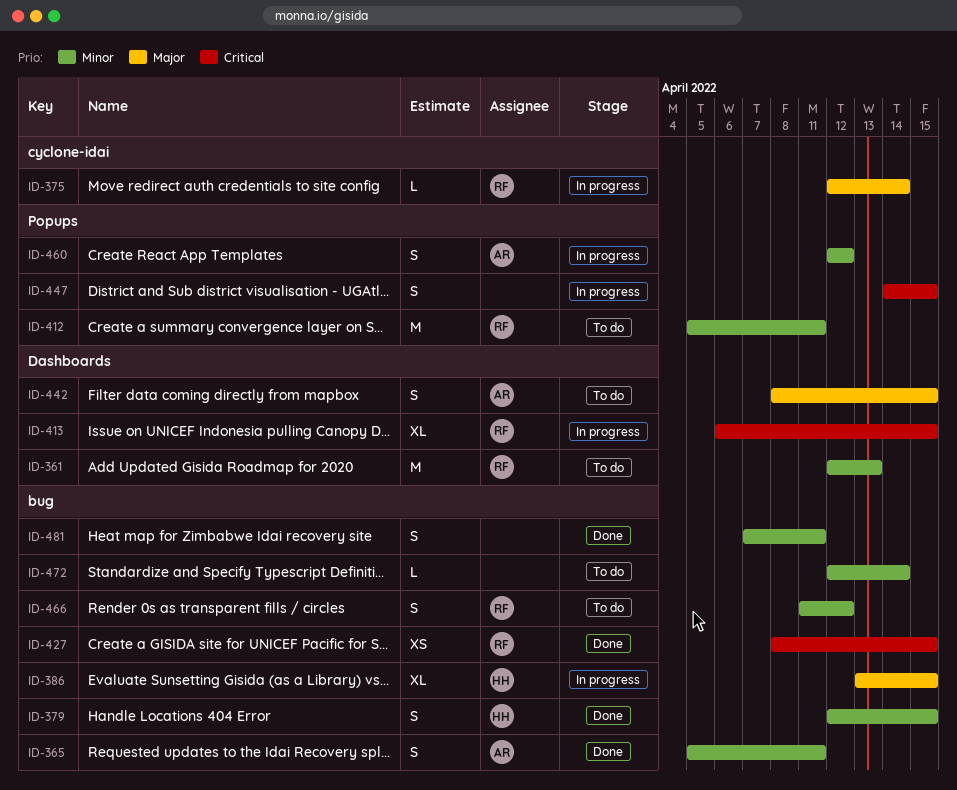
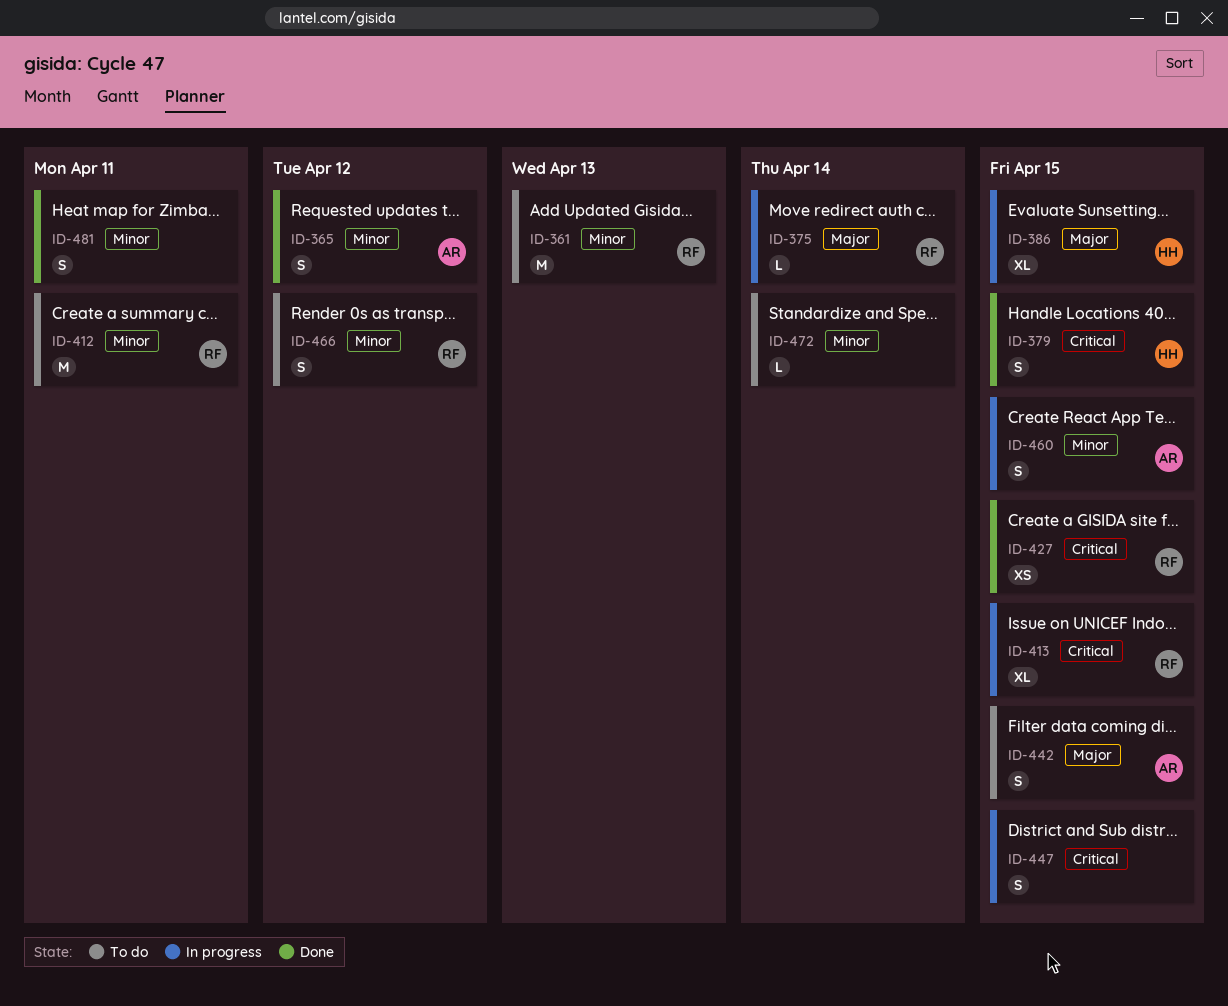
ID-365, due: Apr 11 -> Apr 12
ID-379, priority: Minor -> Critical
ID-460, due: Apr 12 -> Apr 15

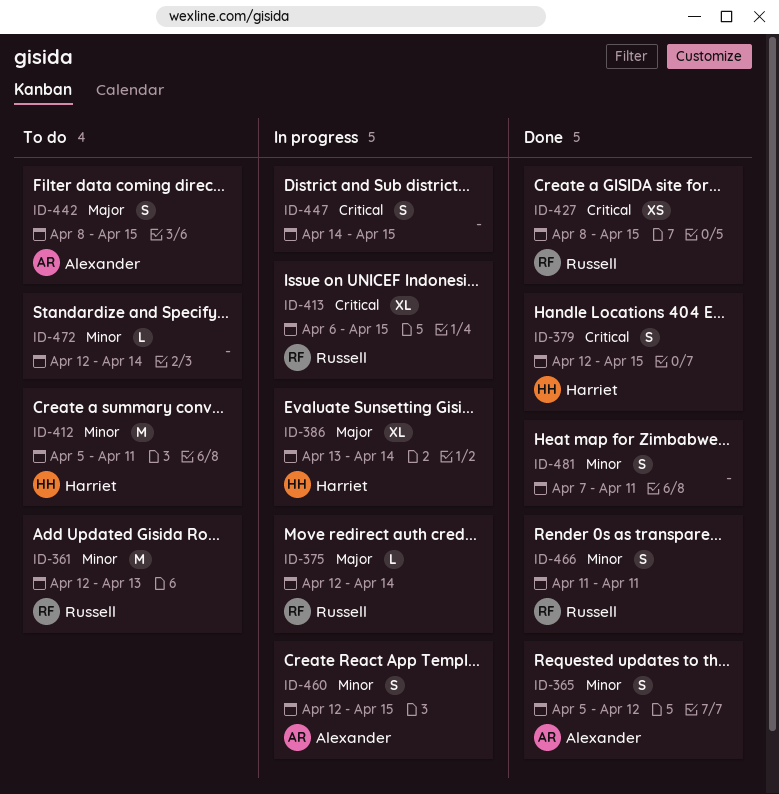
ID-386, due: Apr 15 -> Apr 14
ID-412, owner: Russell -> Harriet
ID-466, status: To do -> Done
ID-466, due: Apr 12 -> Apr 11

